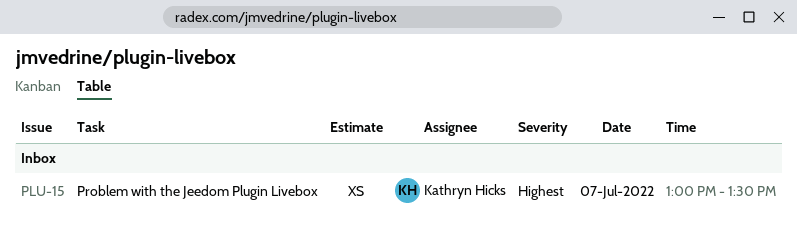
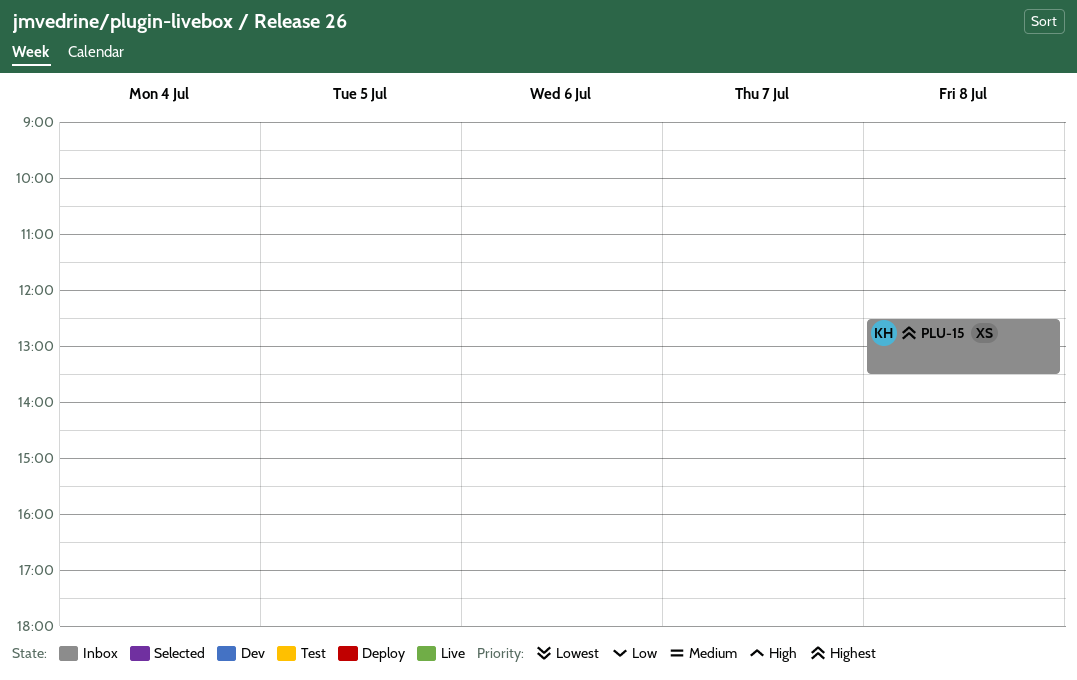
PLU-15, day: Jul 7 -> Jul 8
PLU-15, begins: 13:00 -> 12:30

